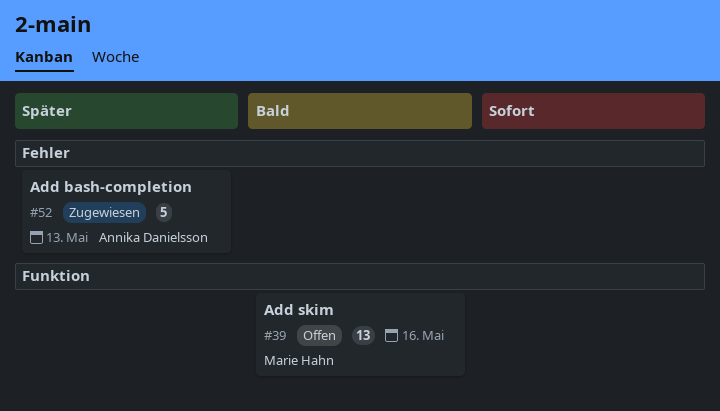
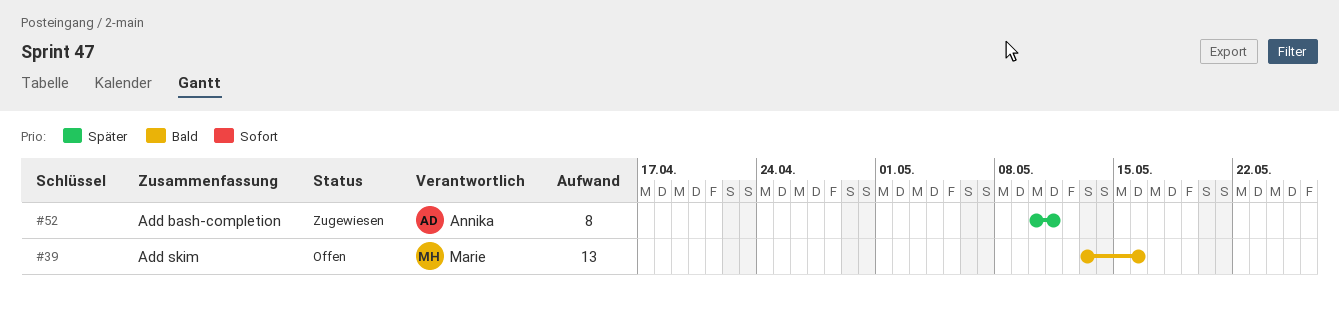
#52, estimate: 5 -> 8
#52, due: May 13 -> May 11

